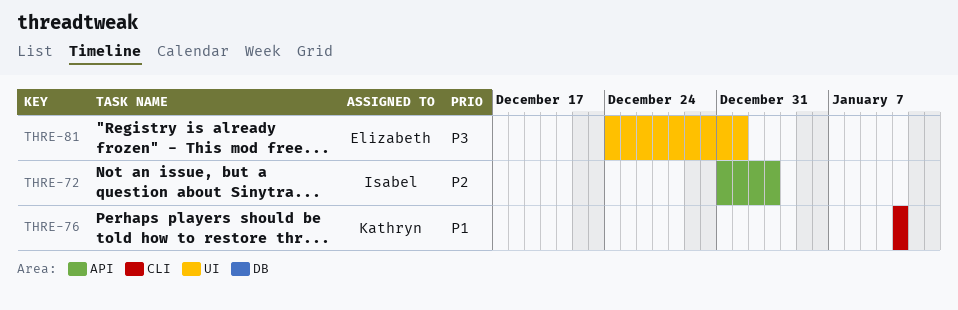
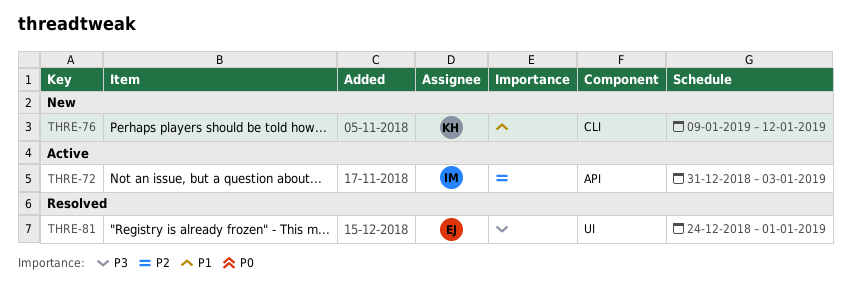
THRE-76, start: Jan 11 -> Jan 9
THRE-76, due: Jan 11 -> Jan 12

